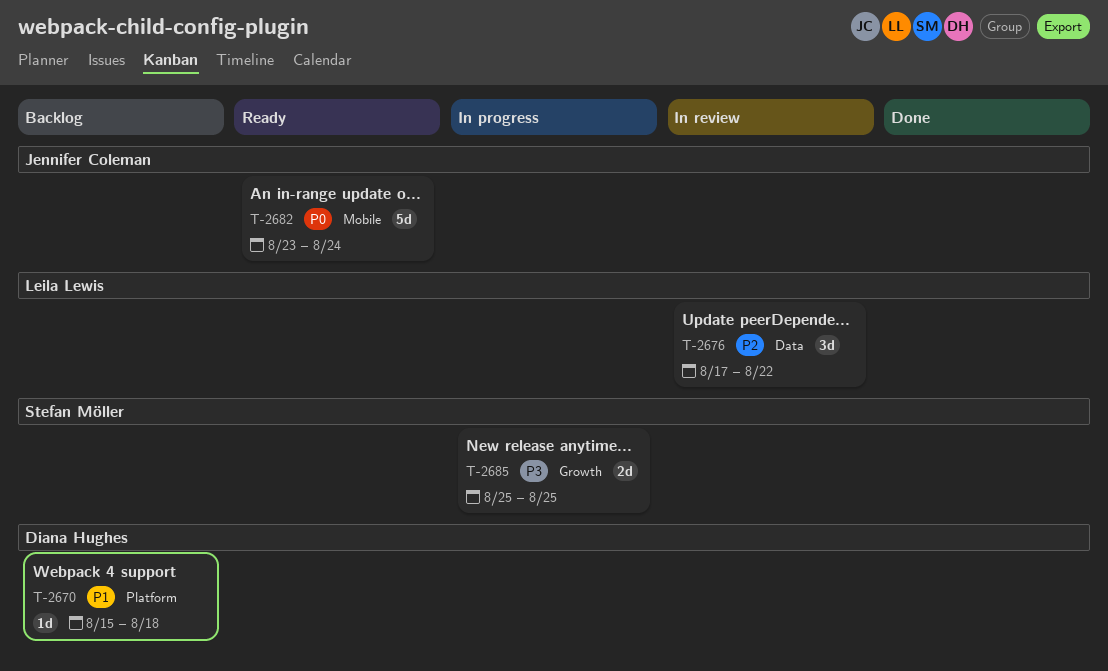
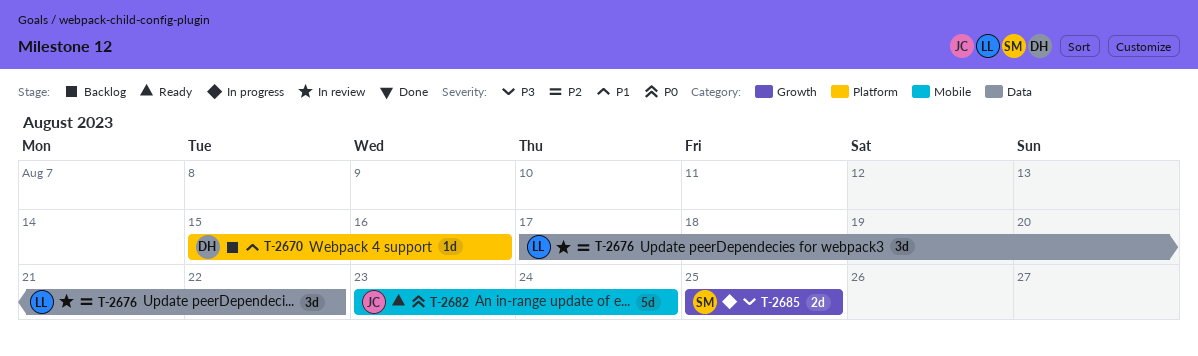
T-2670, due: Aug 18 -> Aug 16

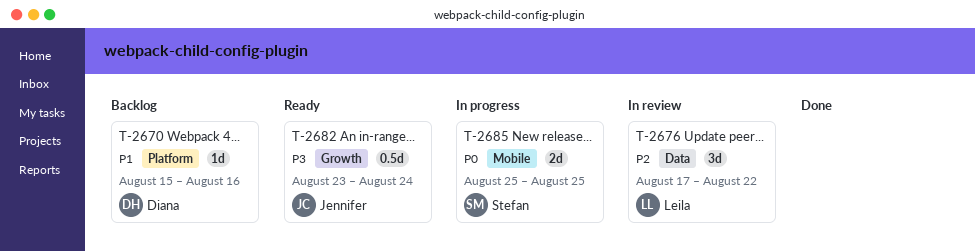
T-2682, priority: P0 -> P3
T-2682, label: Mobile -> Growth
T-2682, estimate: 5d -> 0.5d
T-2685, priority: P3 -> P0
T-2685, label: Growth -> Mobile

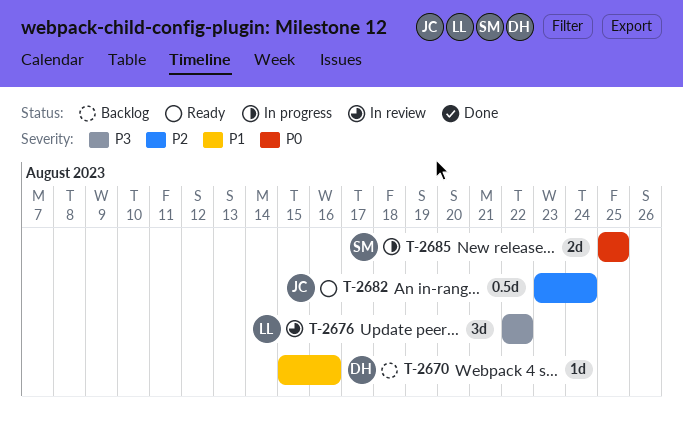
T-2676, priority: P2 -> P3
T-2676, start: Aug 17 -> Aug 22
T-2682, priority: P3 -> P2

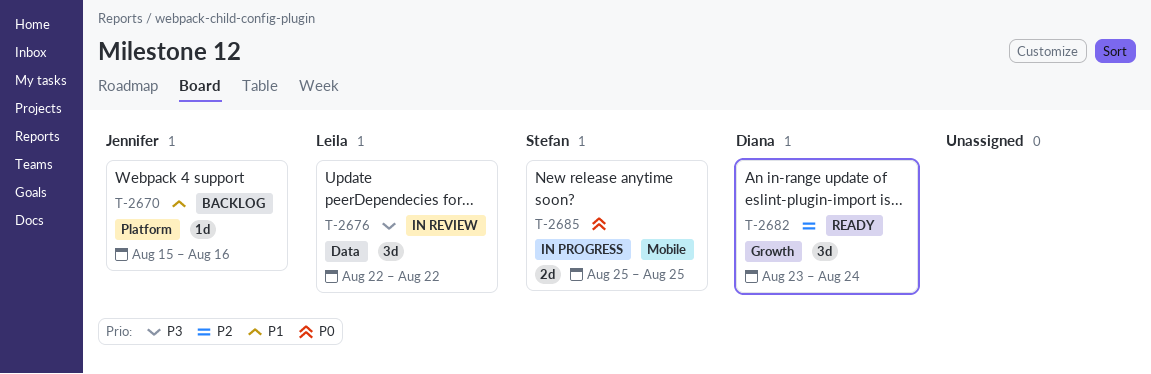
T-2670, owner: Diana -> Jennifer
T-2682, owner: Jennifer -> Diana
T-2682, estimate: 0.5d -> 3d

